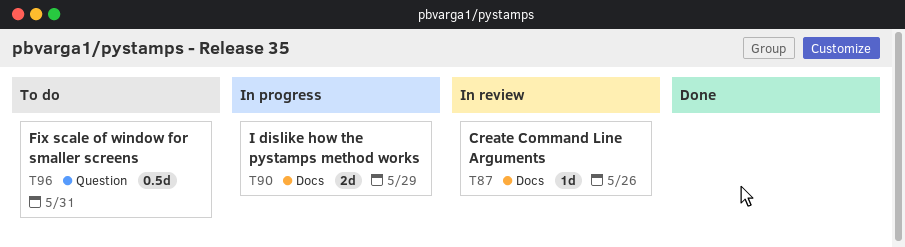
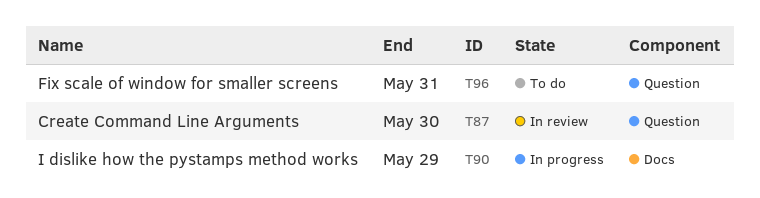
T87, label: Docs -> Question
T87, due: May 26 -> May 30

